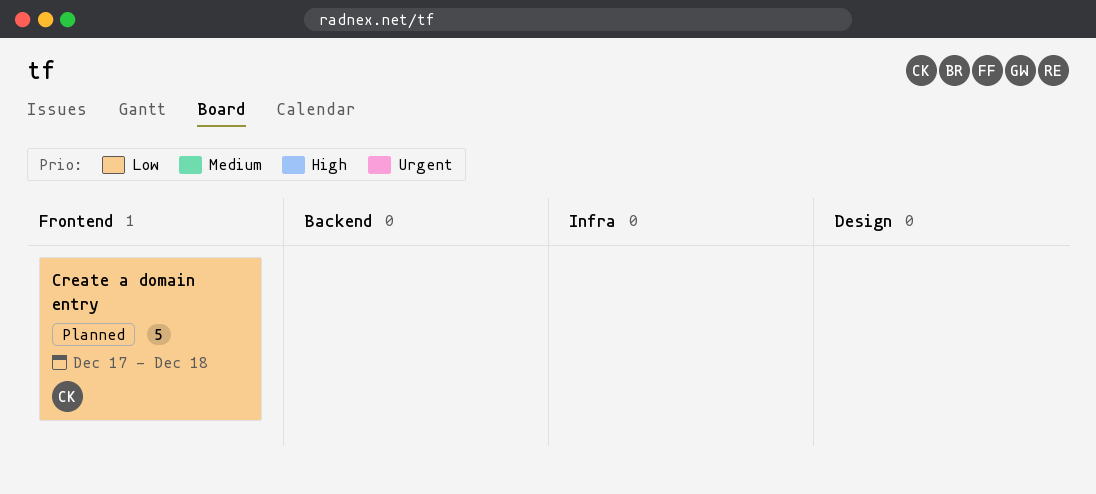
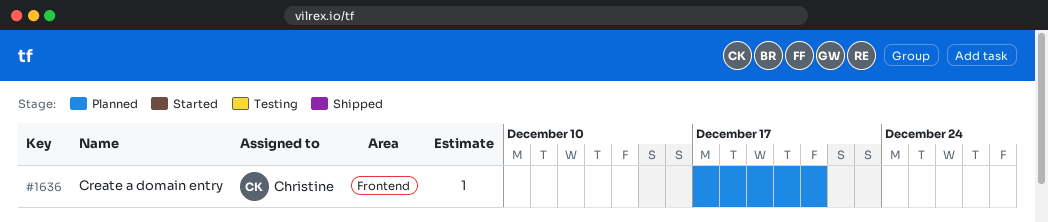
Create a domain entry, estimate: 5 -> 1
Create a domain entry, due: Dec 18 -> Dec 21

